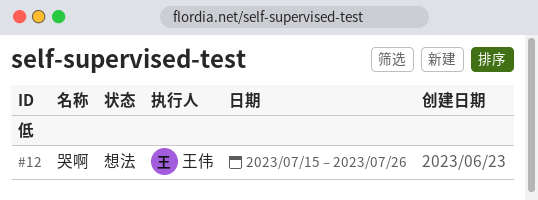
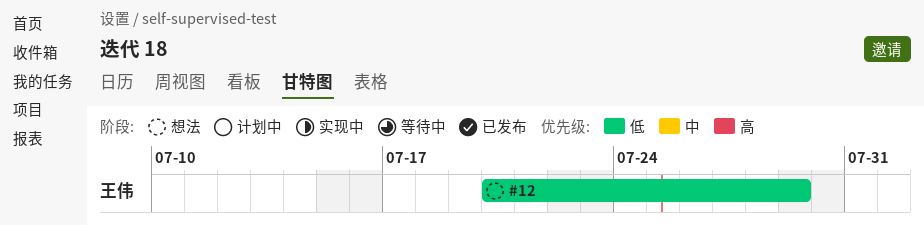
#12, start: Jul 15 -> Jul 20
#12, due: Jul 26 -> Jul 29

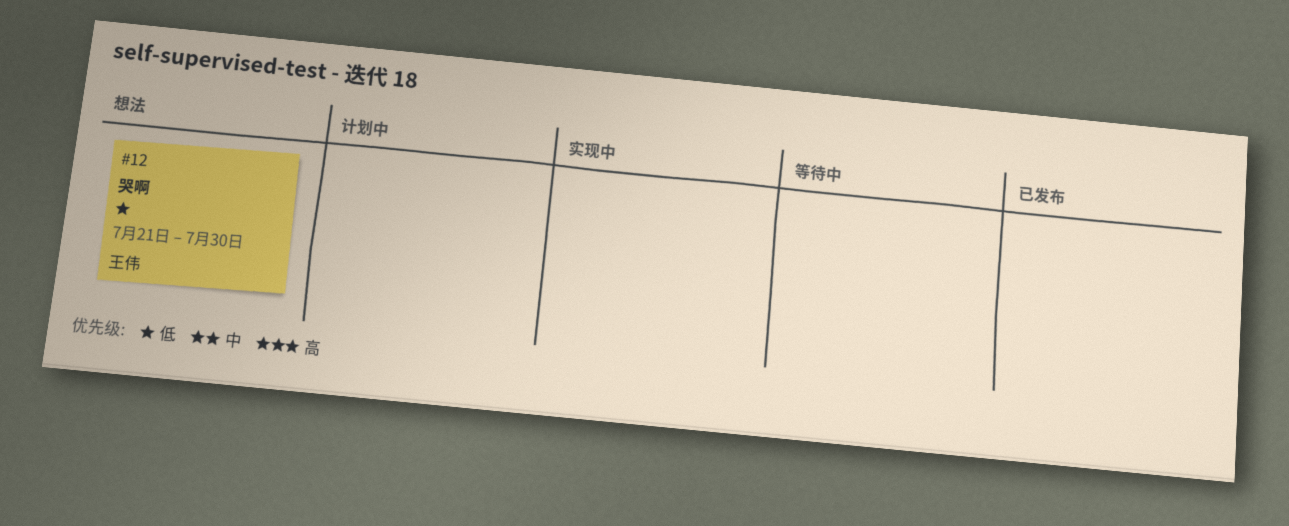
#12, start: Jul 20 -> Jul 21
#12, due: Jul 29 -> Jul 30

